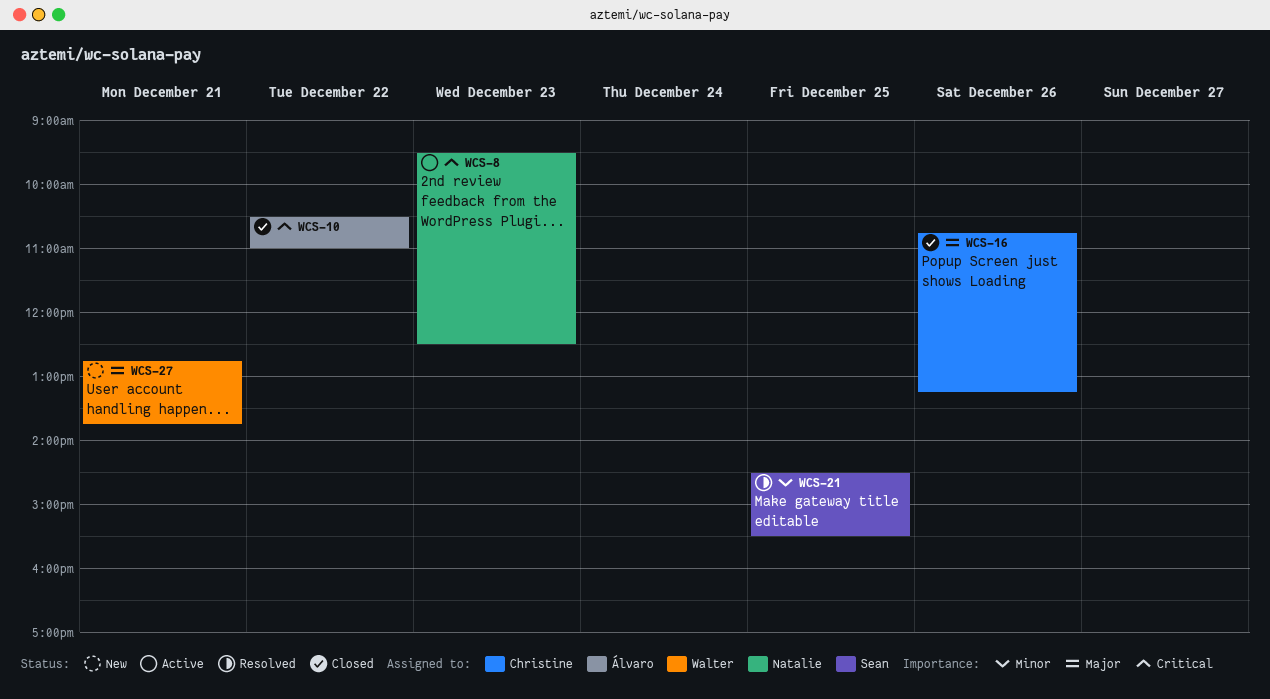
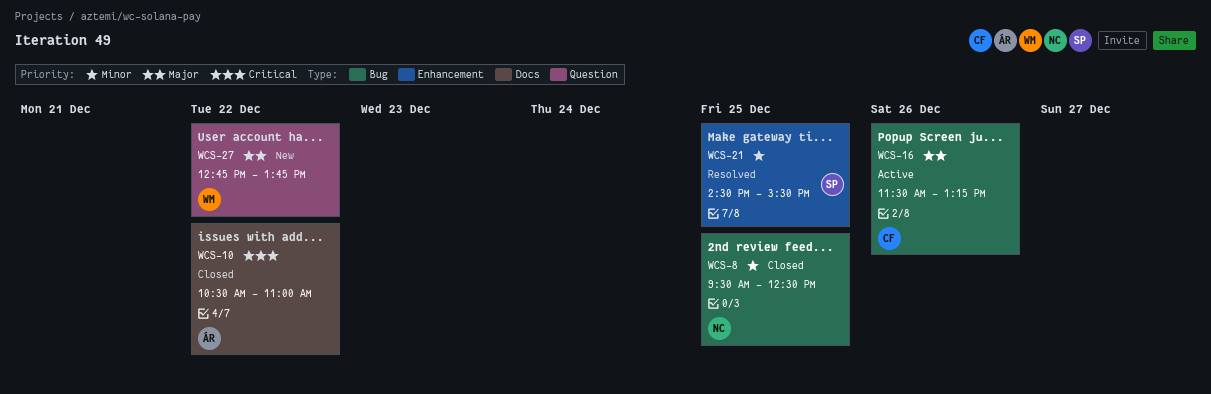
WCS-8, status: Active -> Closed
WCS-8, priority: Critical -> Minor
WCS-8, day: Dec 23 -> Dec 25
WCS-16, status: Closed -> Active
WCS-16, begins: 10:45 -> 11:30
WCS-27, day: Dec 21 -> Dec 22

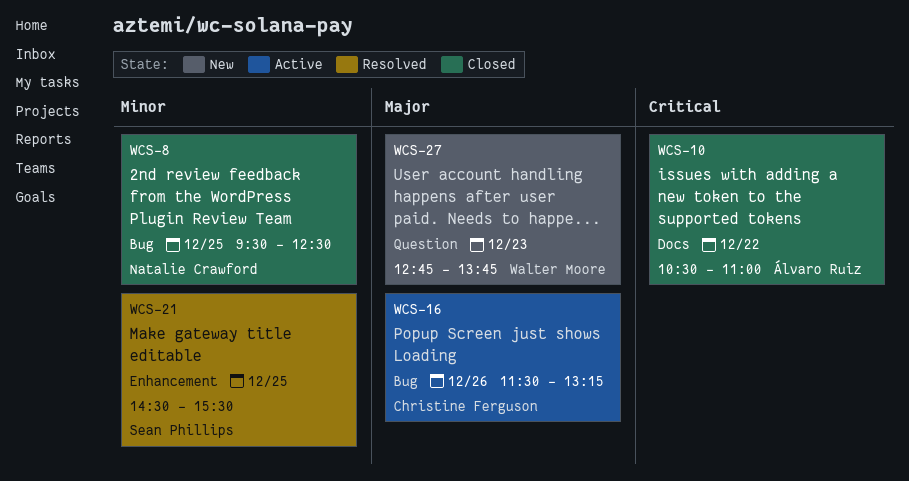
WCS-27, day: Dec 22 -> Dec 23

